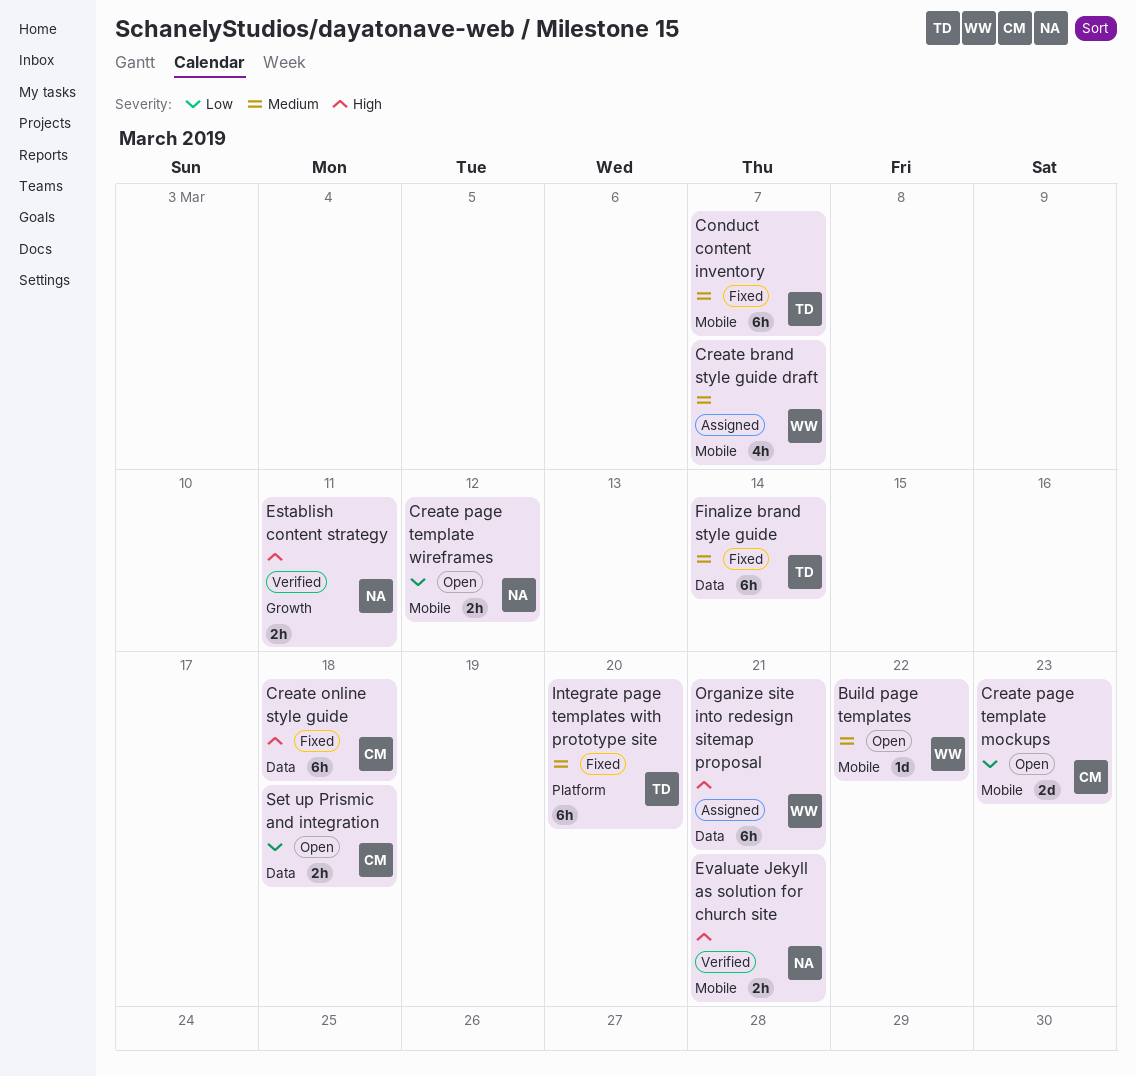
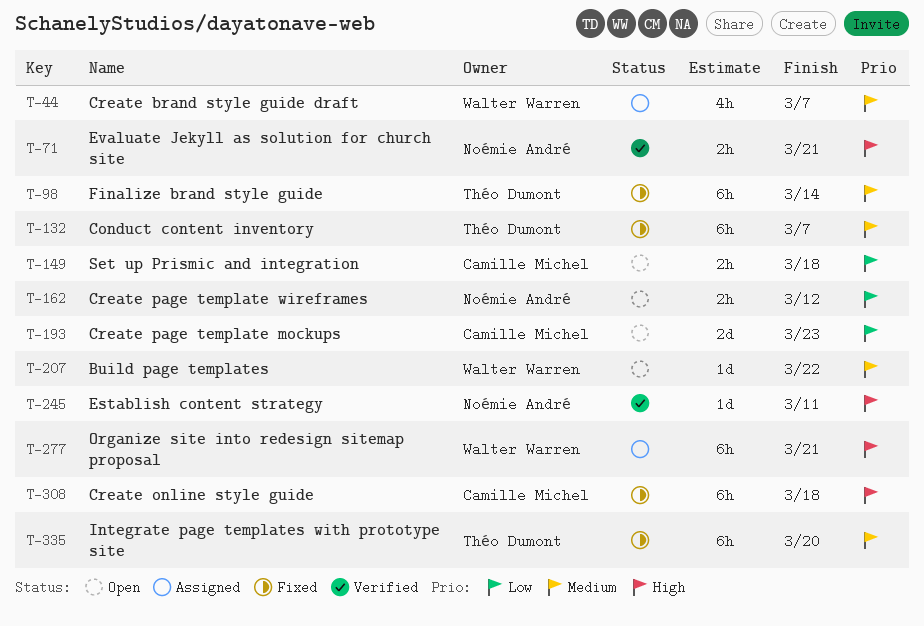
Establish content strategy, estimate: 2h -> 1d

